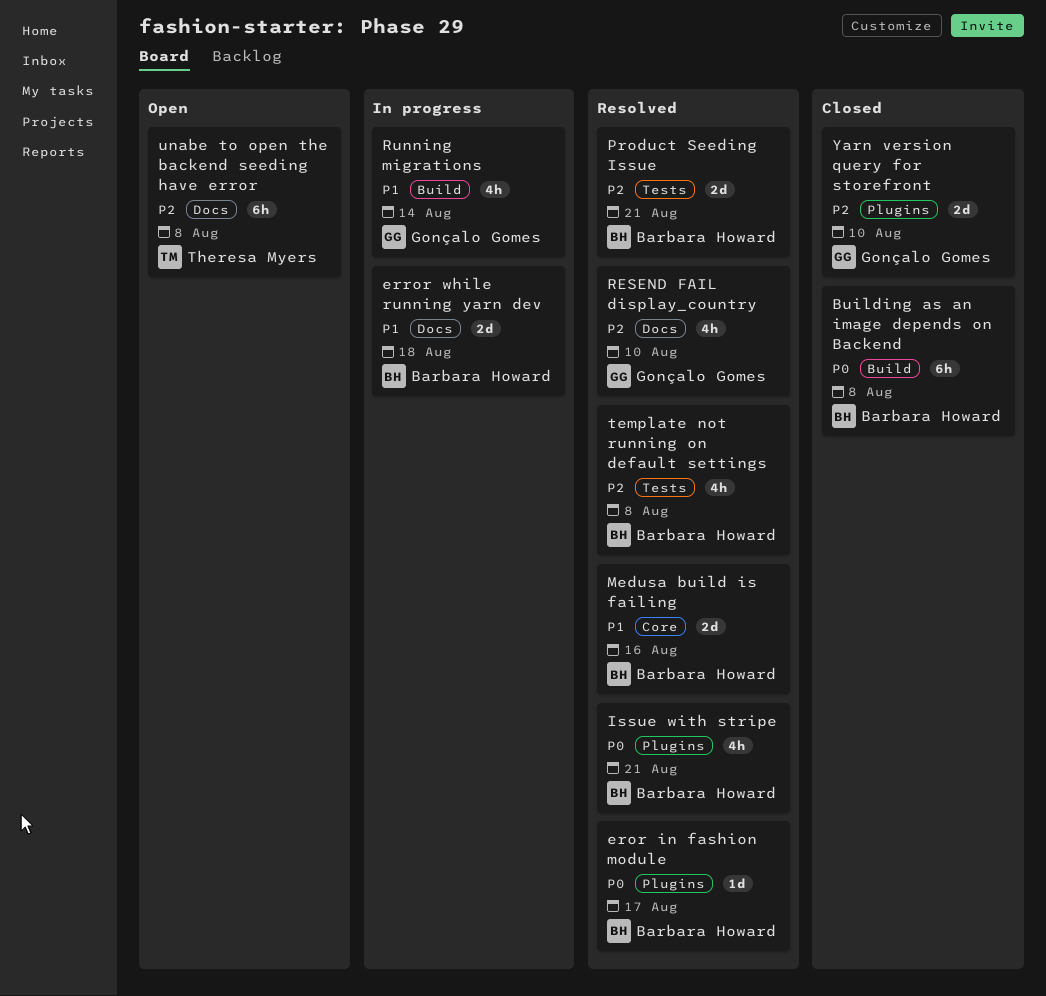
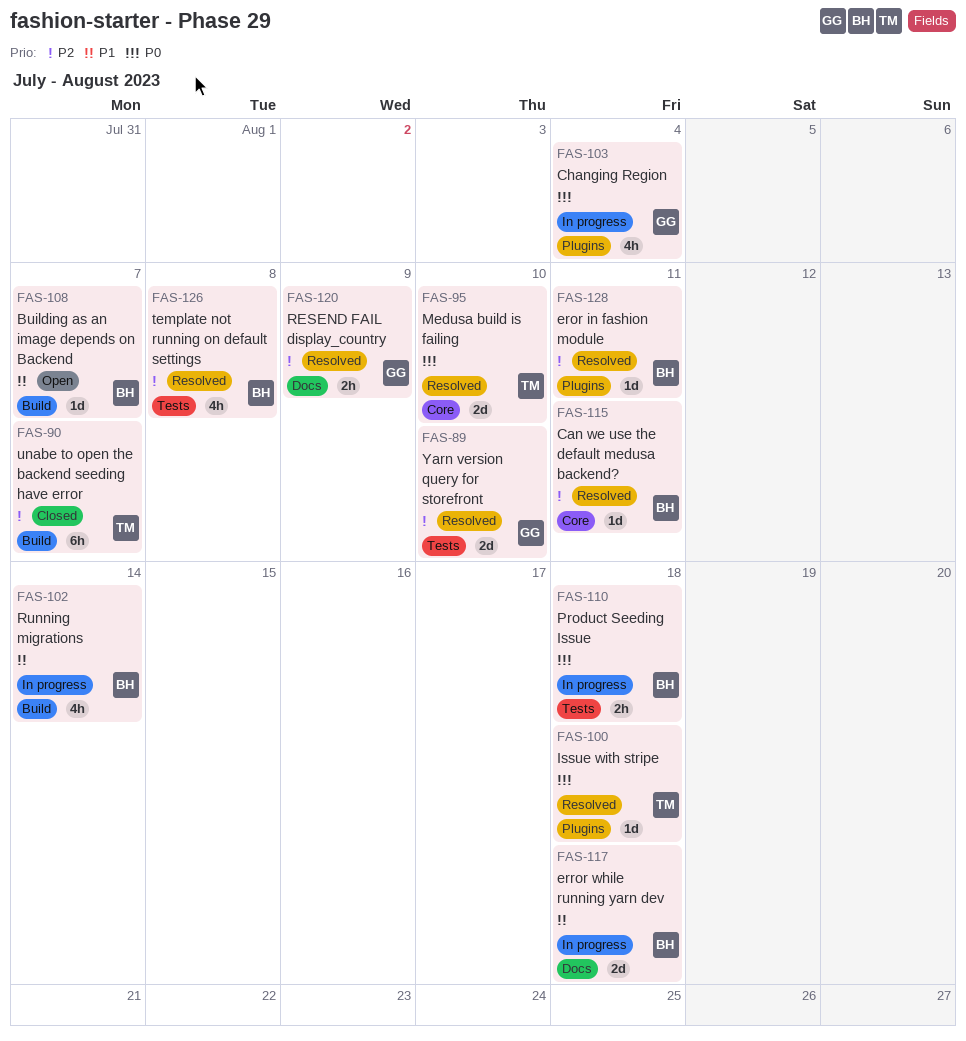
Building as an image depends on Backend, status: Closed -> Open
Building as an image depends on Backend, priority: P0 -> P1
Building as an image depends on Backend, estimate: 6h -> 1d
Building as an image depends on Backend, due: Aug 8 -> Aug 7
Can we use the default medusa backend?: none -> present
Changing Region: none -> present
eror in fashion module, priority: P0 -> P2
eror in fashion module, due: Aug 17 -> Aug 11
Issue with stripe, owner: Barbara Howard -> Theresa Myers
Issue with stripe, estimate: 4h -> 1d
Issue with stripe, due: Aug 21 -> Aug 18
Medusa build is failing, owner: Barbara Howard -> Theresa Myers
Medusa build is failing, priority: P1 -> P0
Medusa build is failing, due: Aug 16 -> Aug 10
Product Seeding Issue, status: Resolved -> In progress
Product Seeding Issue, priority: P2 -> P0
Product Seeding Issue, estimate: 2d -> 2h
Product Seeding Issue, due: Aug 21 -> Aug 18
RESEND FAIL display_country, estimate: 4h -> 2h
RESEND FAIL display_country, due: Aug 10 -> Aug 9
Running migrations, owner: Gonçalo Gomes -> Barbara Howard
unabe to open the backend seeding have error, status: Open -> Closed
unabe to open the backend seeding have error, label: Docs -> Build
unabe to open the backend seeding have error, due: Aug 8 -> Aug 7
Yarn version query for storefront, status: Closed -> Resolved
Yarn version query for storefront, label: Plugins -> Tests

